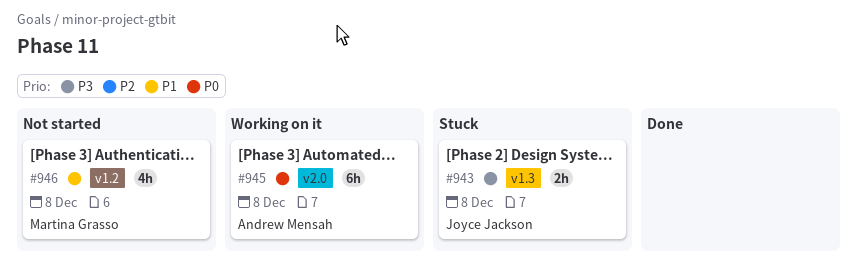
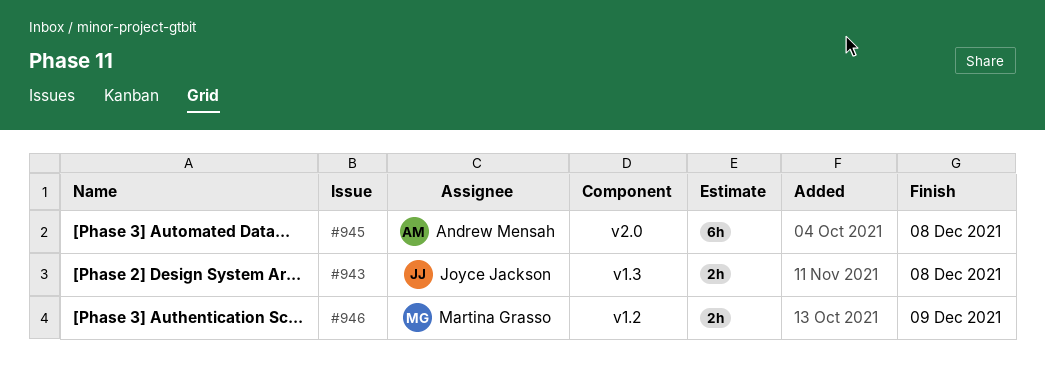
#946, estimate: 4h -> 2h
#946, due: Dec 8 -> Dec 9

